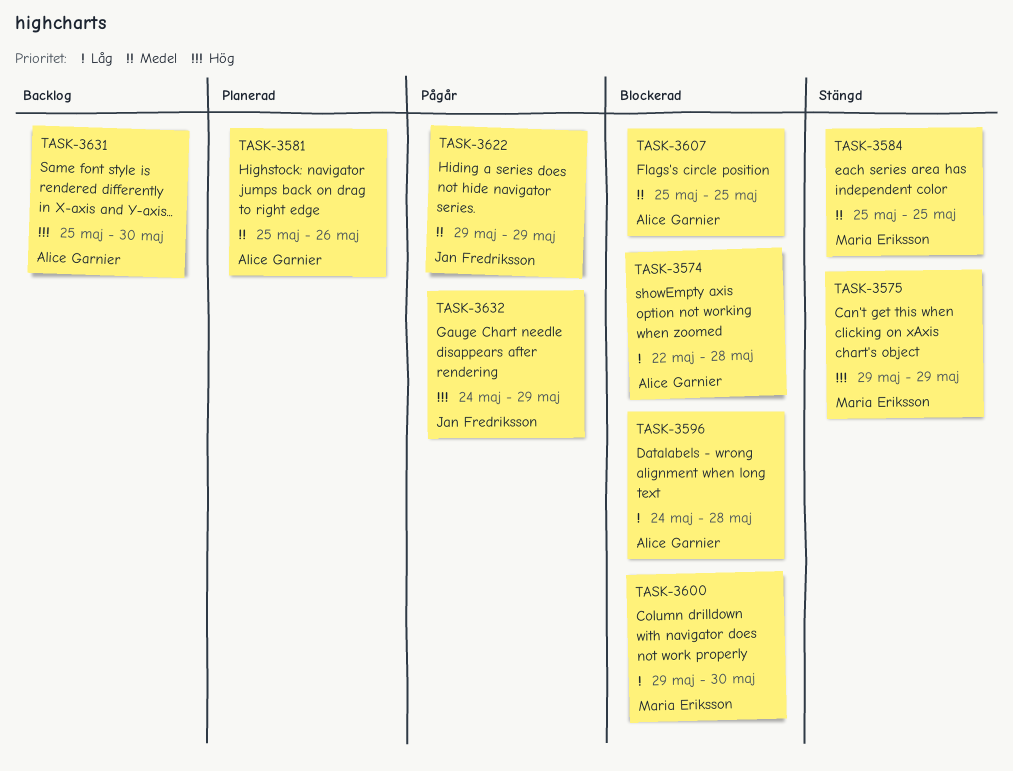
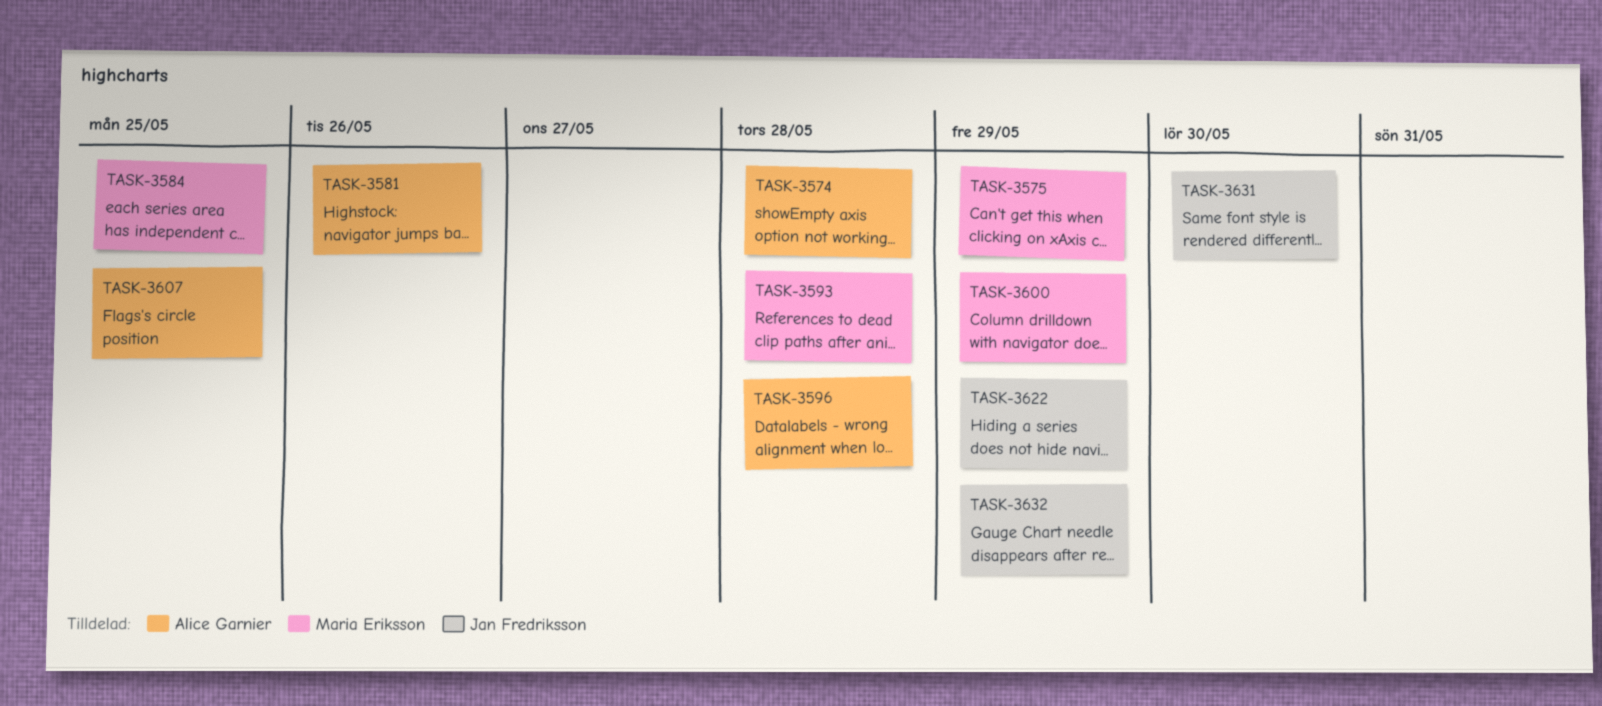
TASK-3593: none -> present
TASK-3600, due: May 30 -> May 29
TASK-3631, owner: Alice Garnier -> Jan Fredriksson

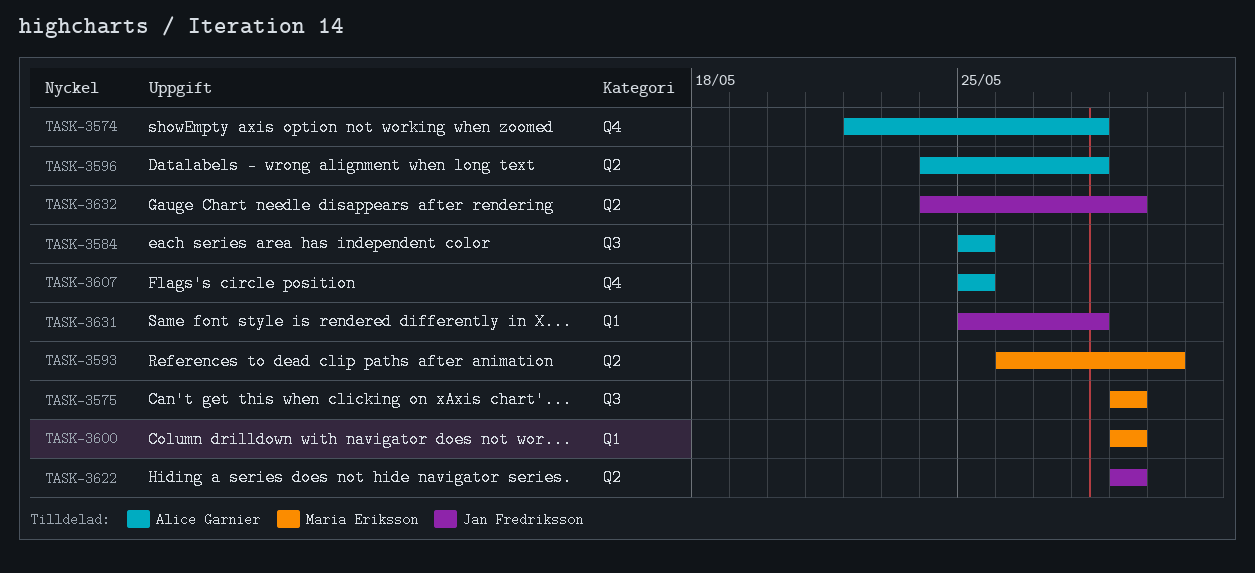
TASK-3581: present -> none
TASK-3584, owner: Maria Eriksson -> Alice Garnier
TASK-3593, due: May 28 -> May 30
TASK-3631, due: May 30 -> May 28

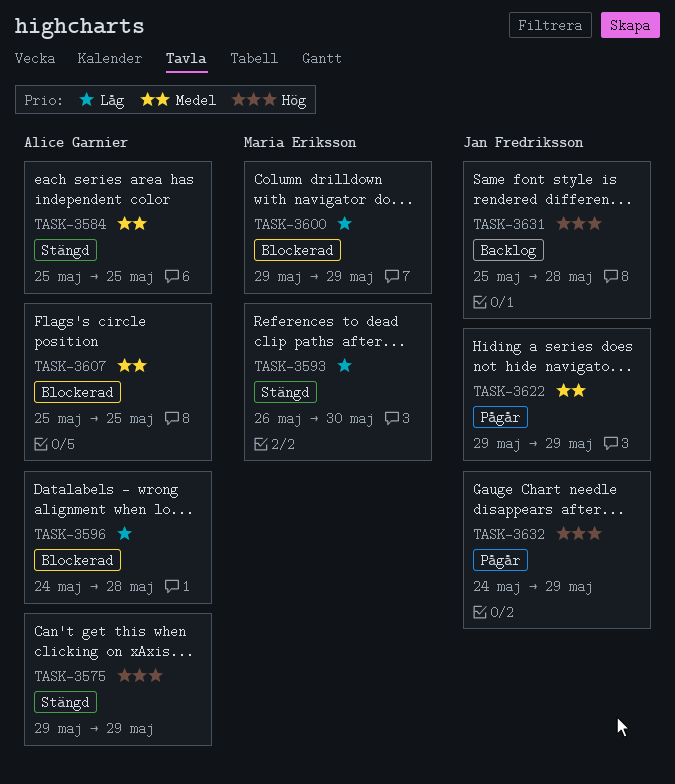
TASK-3574: present -> none
TASK-3575, owner: Maria Eriksson -> Alice Garnier

